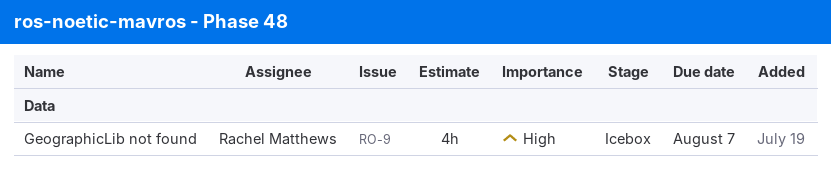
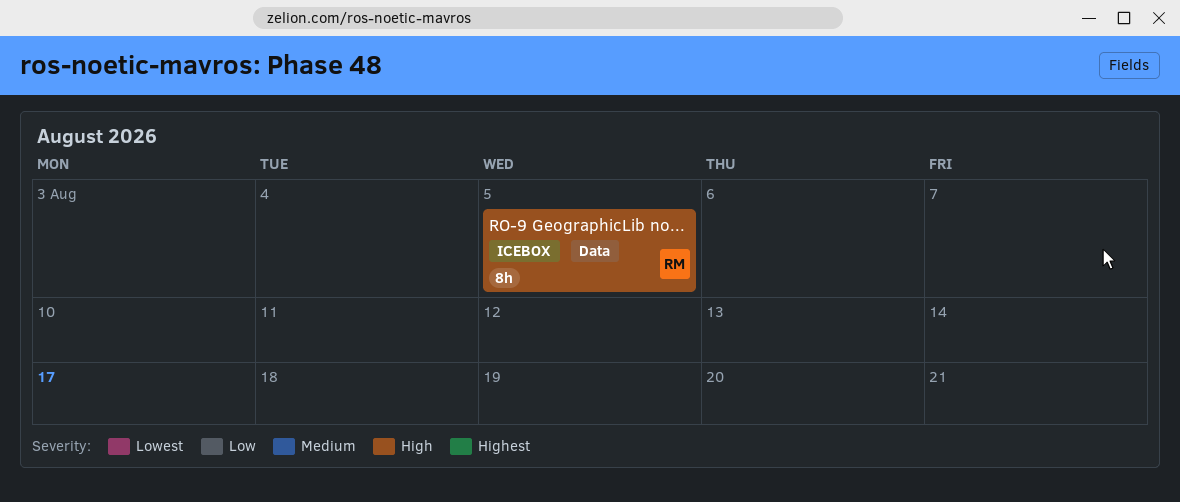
RO-9, estimate: 4h -> 8h
RO-9, due: Aug 7 -> Aug 5

